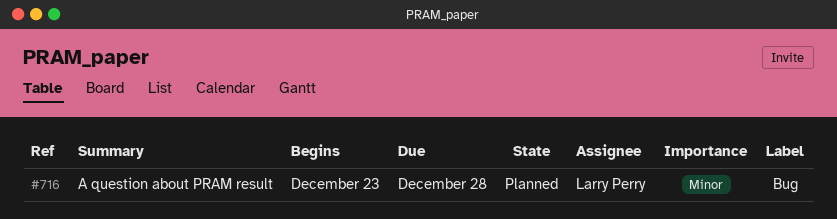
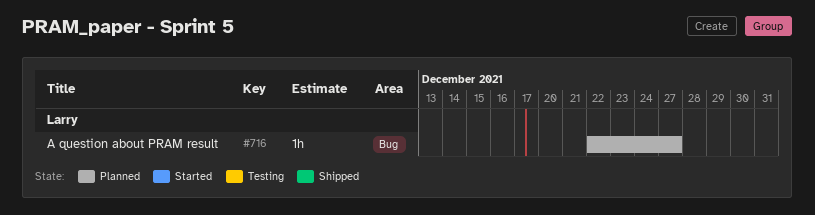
#716, start: Dec 23 -> Dec 22
#716, due: Dec 28 -> Dec 27

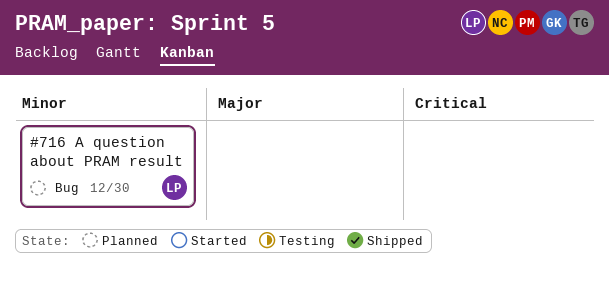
#716, due: Dec 27 -> Dec 30

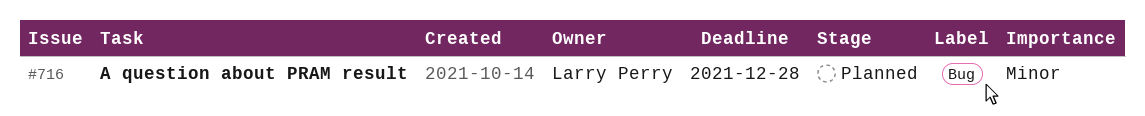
#716, due: Dec 30 -> Dec 28

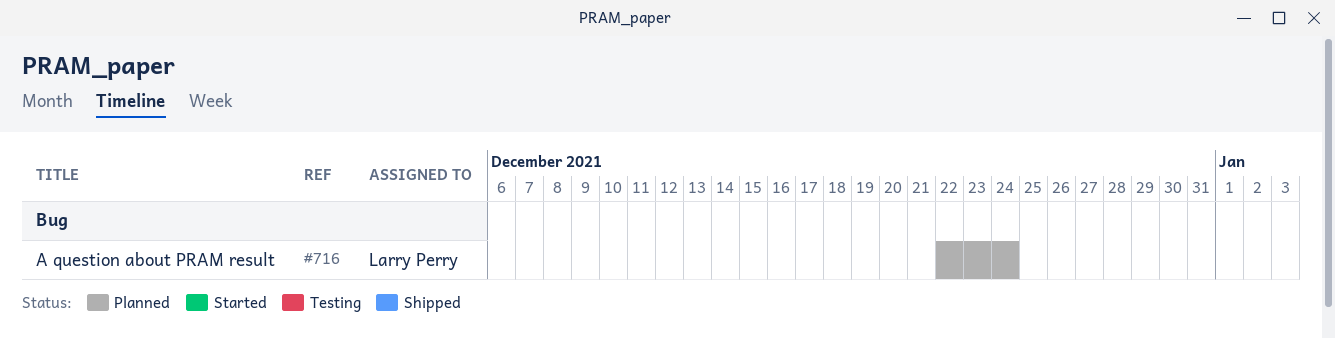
#716, due: Dec 28 -> Dec 24

